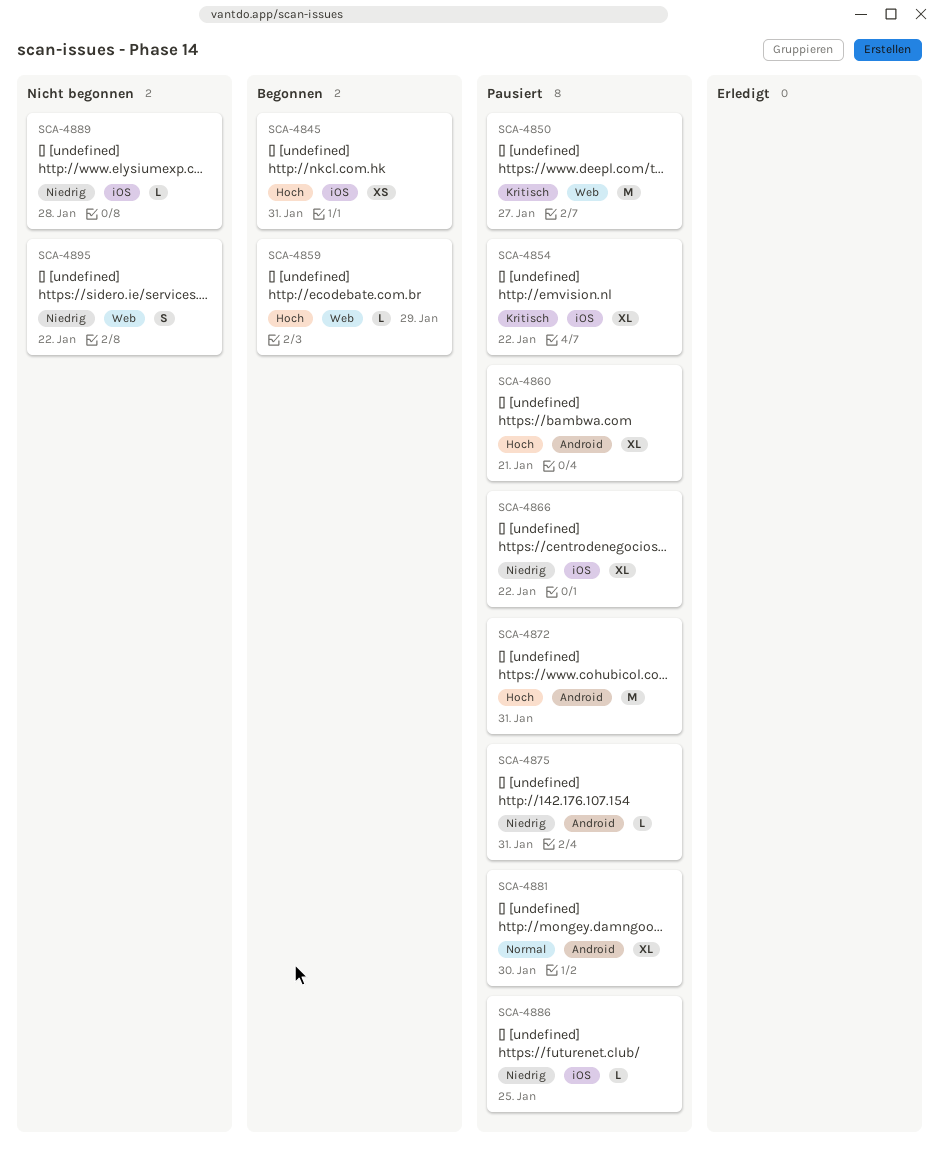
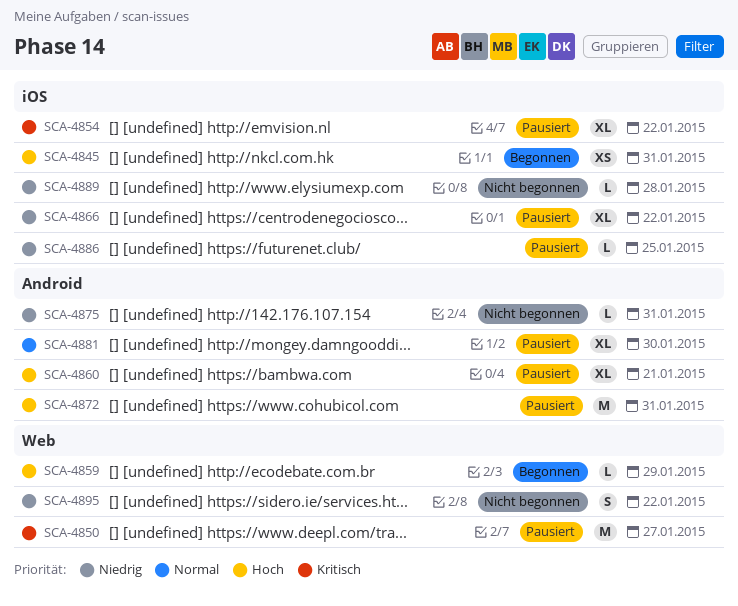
SCA-4875, status: Pausiert -> Nicht begonnen

